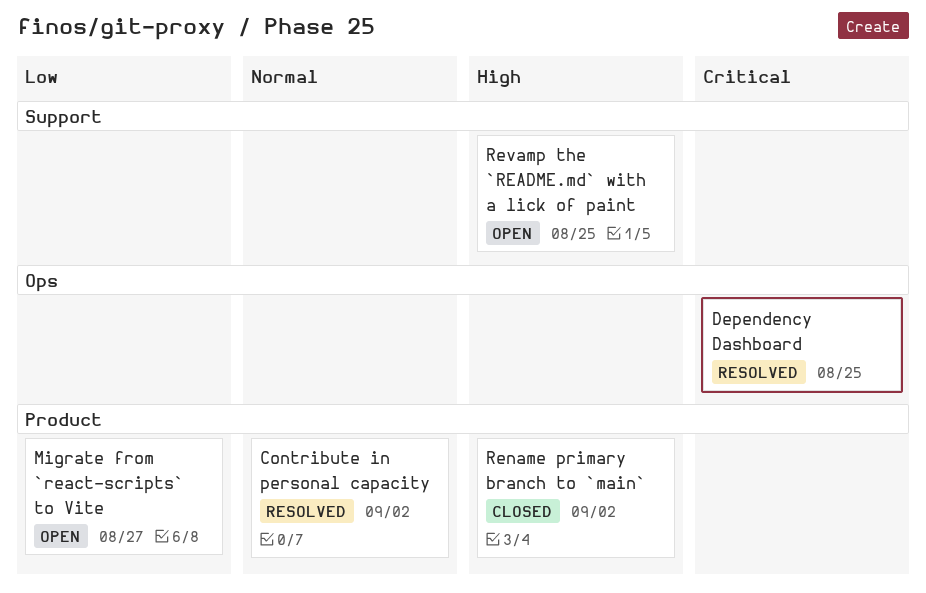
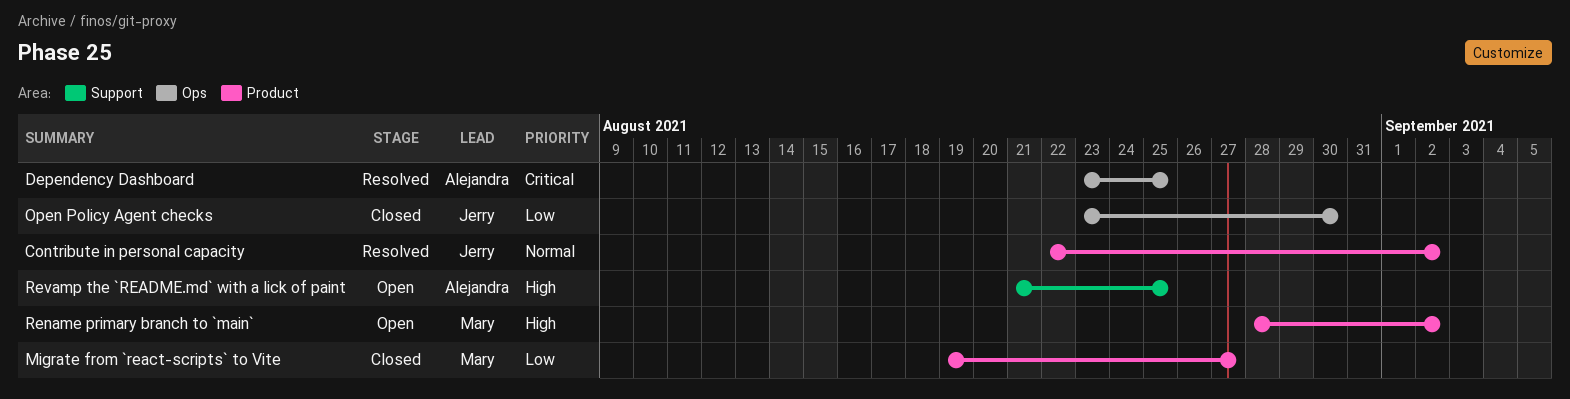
Migrate from `react-scripts` to Vite, status: Open -> Closed
Open Policy Agent checks: none -> present
Rename primary branch to `main`, status: Closed -> Open

